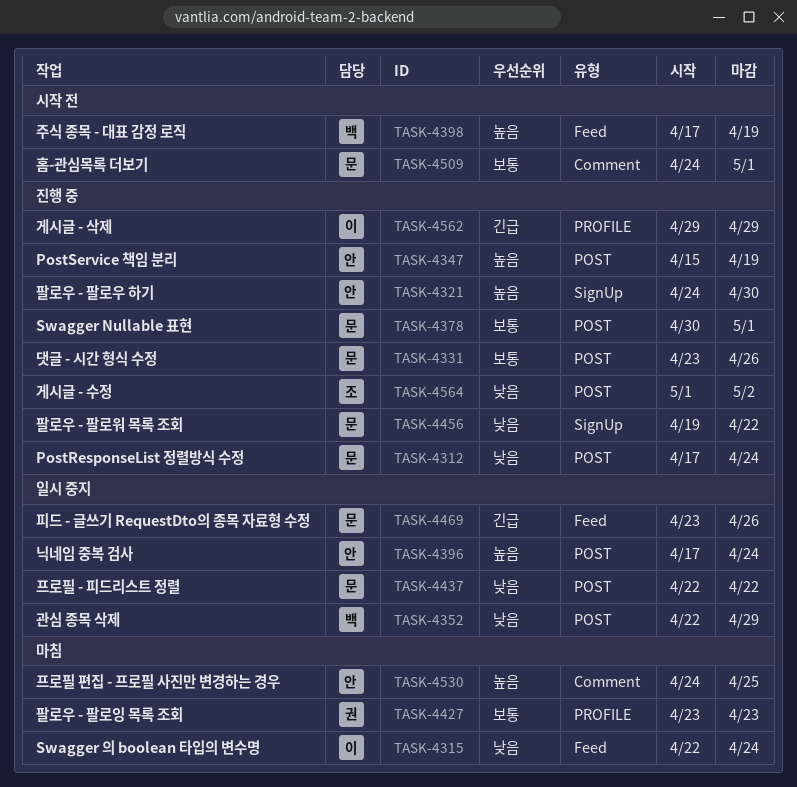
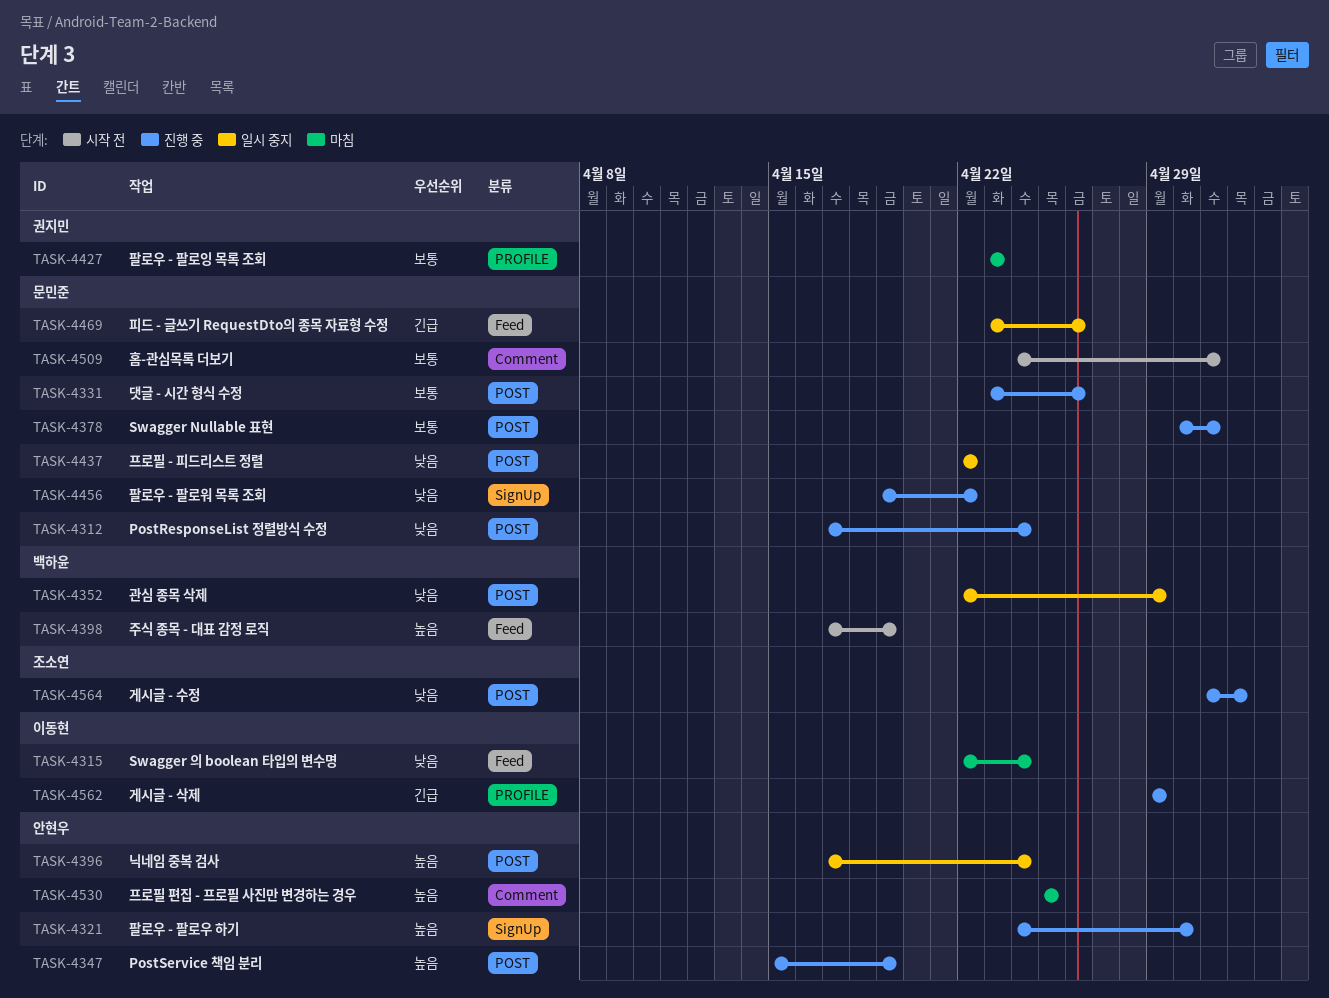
TASK-4530, start: Apr 24 -> Apr 25

